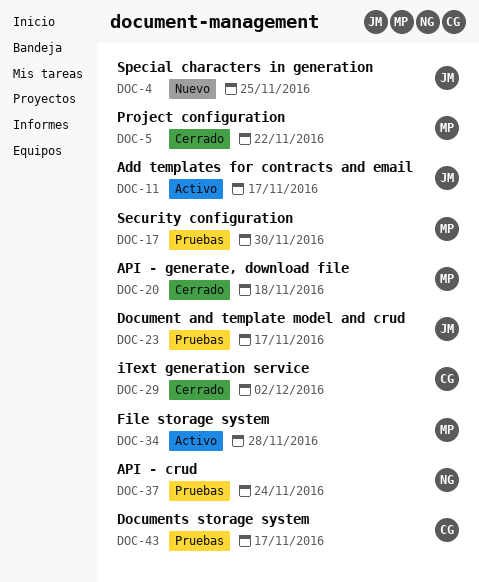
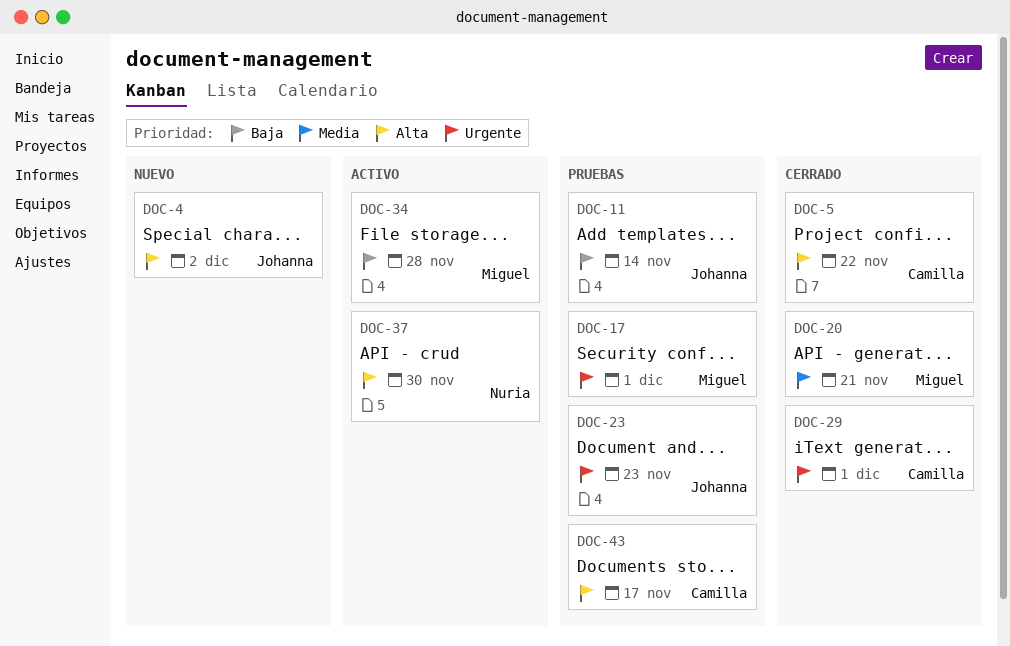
DOC-4, due: Nov 25 -> Dec 2
DOC-5, owner: Miguel -> Camilla
DOC-11, status: Activo -> Pruebas
DOC-11, due: Nov 17 -> Nov 14
DOC-17, due: Nov 30 -> Dec 1
DOC-20, due: Nov 18 -> Nov 21
DOC-23, due: Nov 17 -> Nov 23
DOC-29, due: Dec 2 -> Dec 1
DOC-37, status: Pruebas -> Activo
DOC-37, due: Nov 24 -> Nov 30

